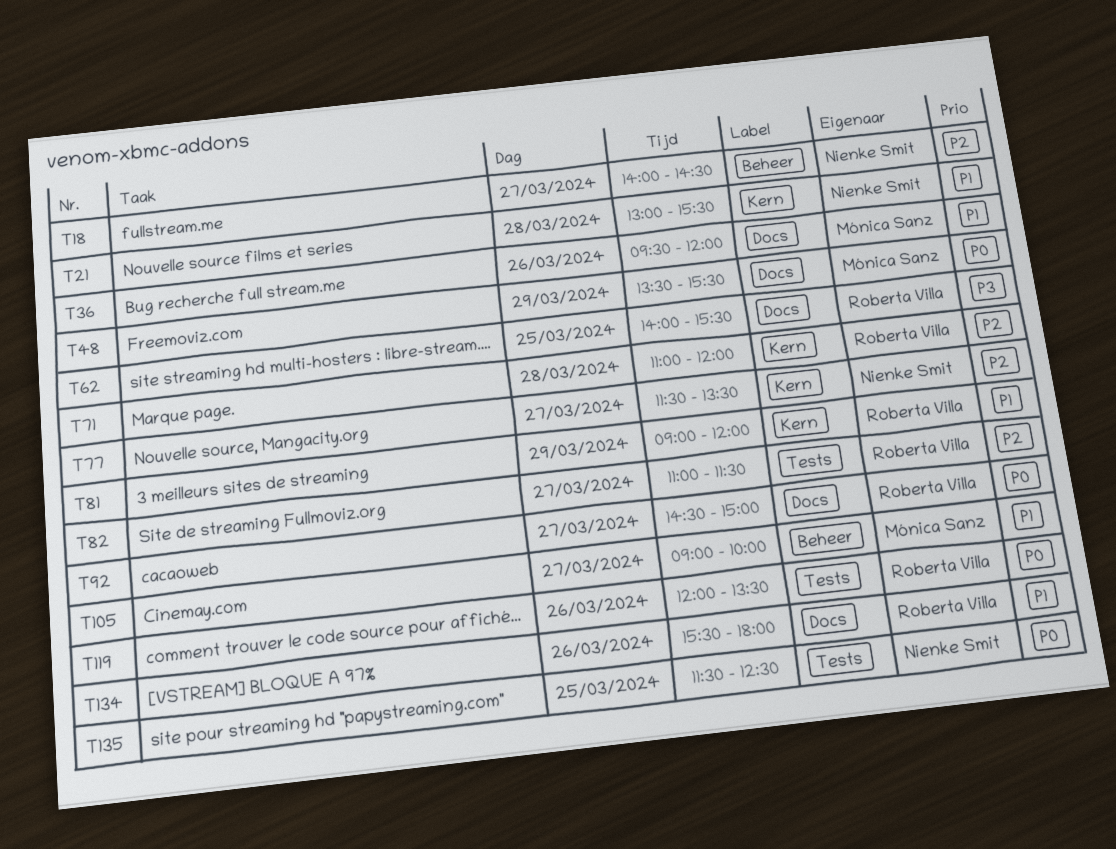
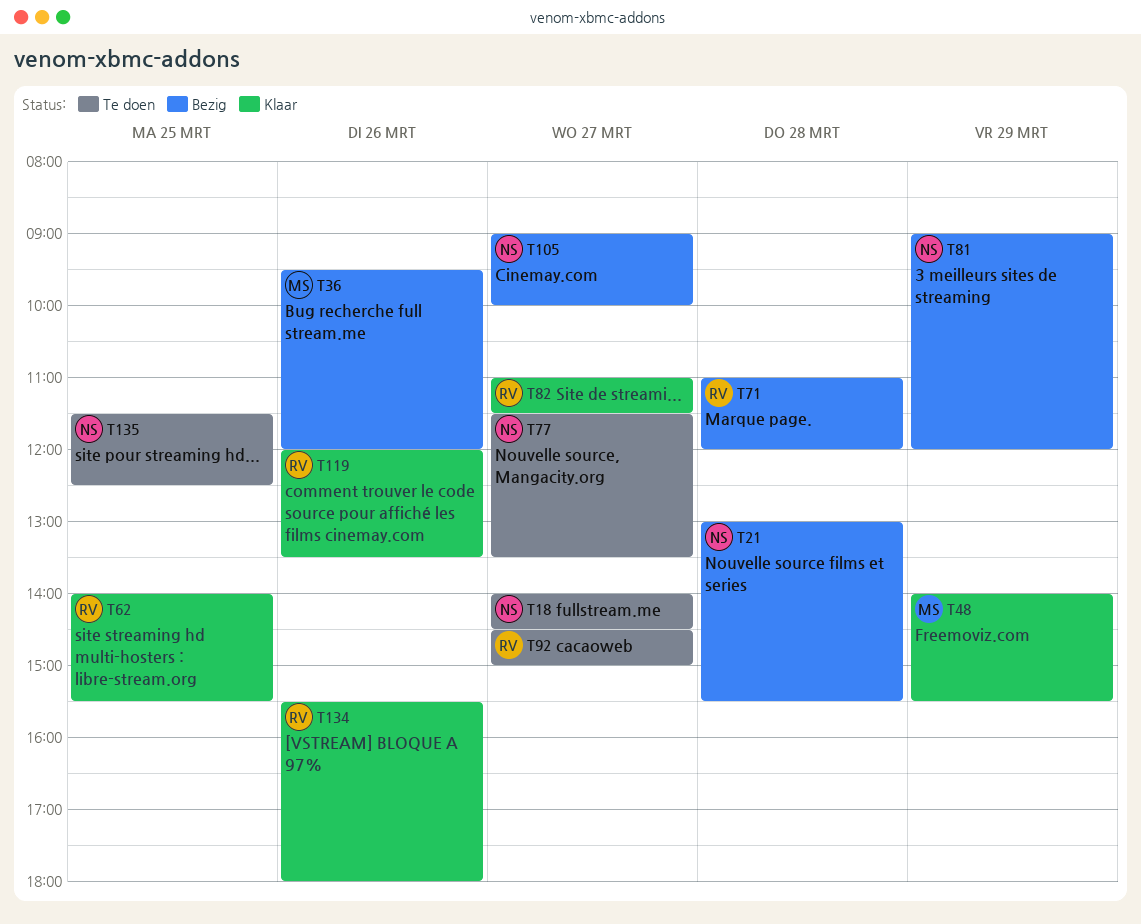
T48, begins: 13:30 -> 14:00
T81, owner: Roberta Villa -> Nienke Smit
T105, owner: Mónica Sanz -> Nienke Smit

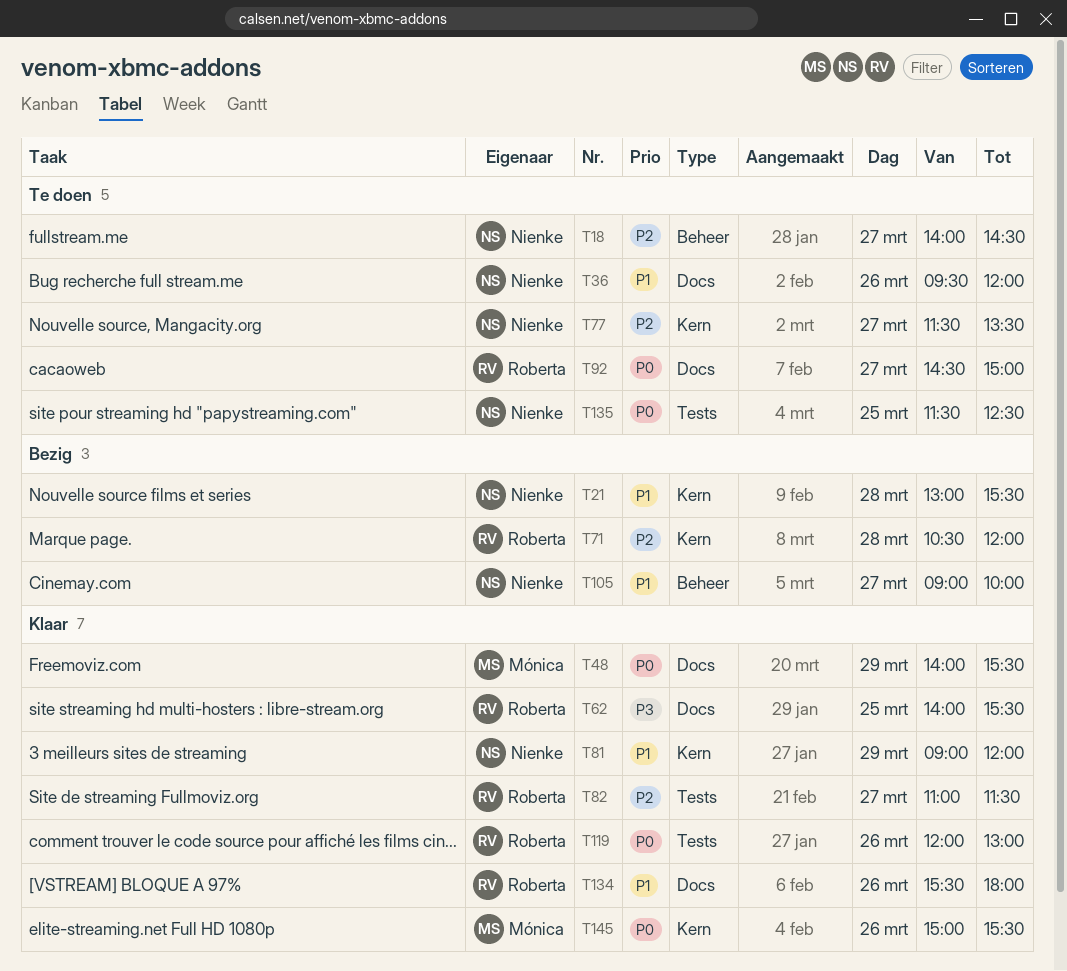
T36, status: Bezig -> Te doen
T36, owner: Mónica -> Nienke
T71, begins: 11:00 -> 10:30
T81, status: Bezig -> Klaar
T119, ends: 13:30 -> 13:00
T145: none -> present

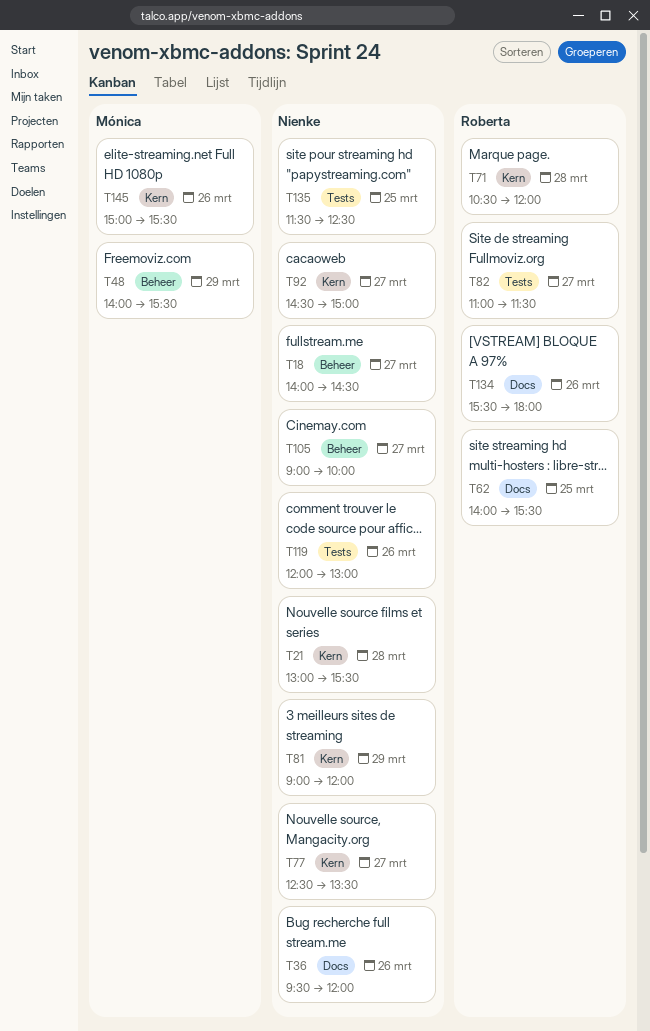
T48, label: Docs -> Beheer
T77, begins: 11:30 -> 12:30
T92, owner: Roberta -> Nienke
T92, label: Docs -> Kern
T119, owner: Roberta -> Nienke

